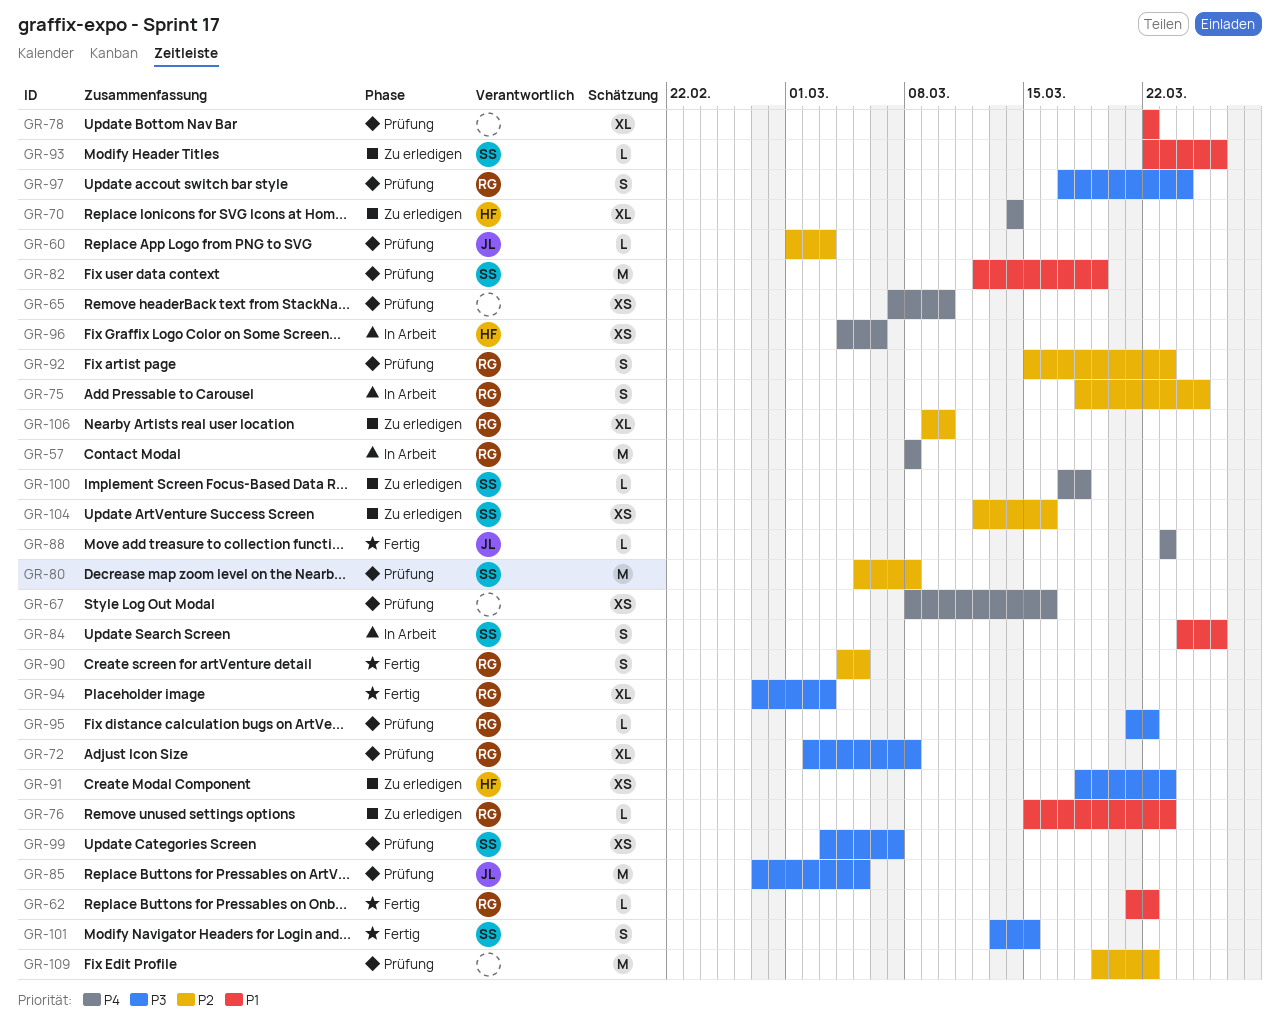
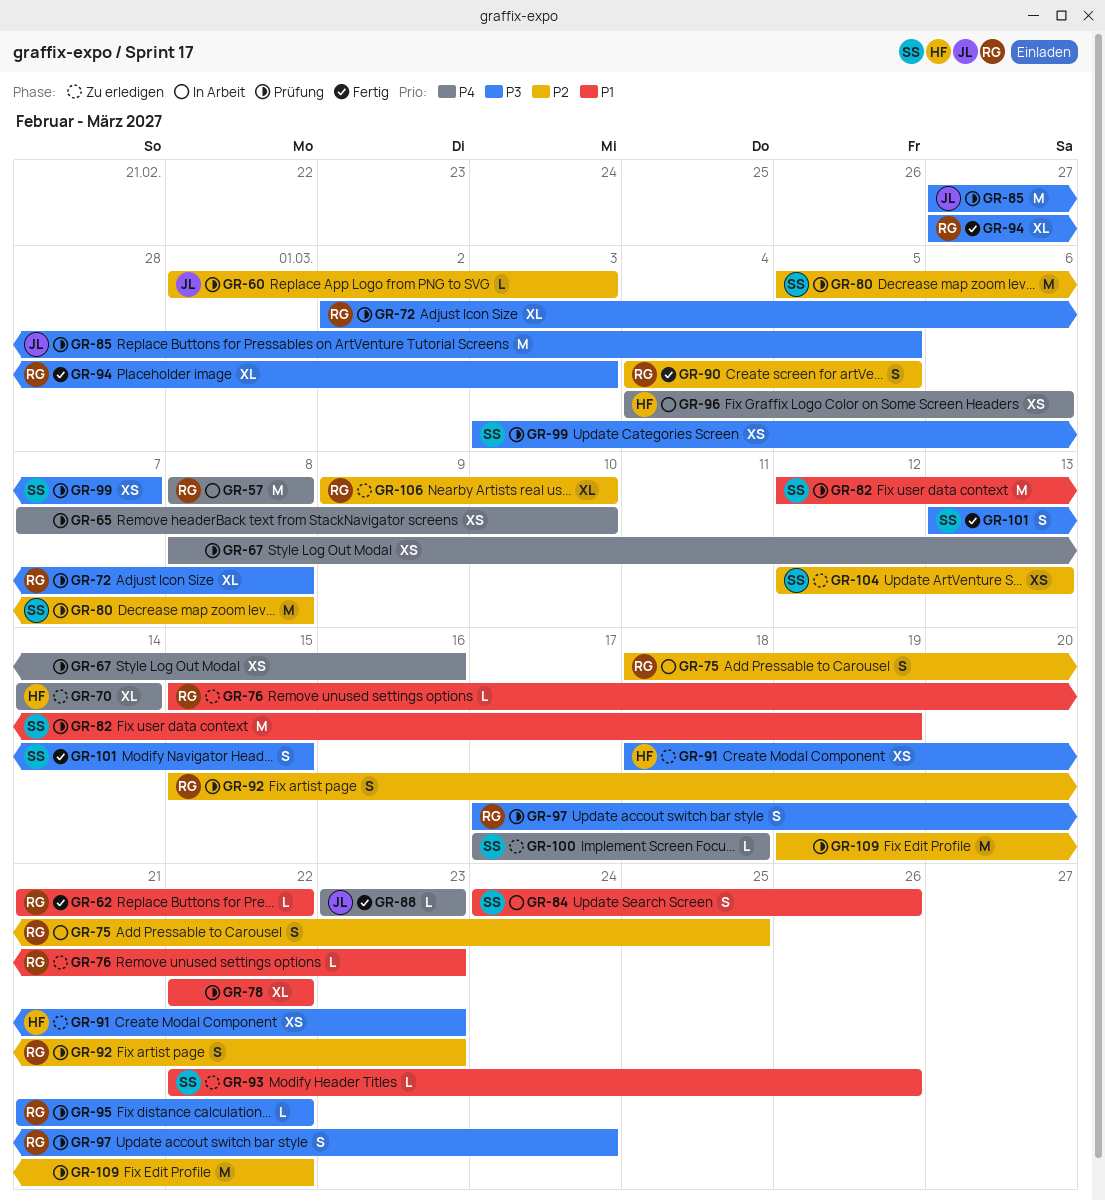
GR-104, due: Mar 16 -> Mar 13

